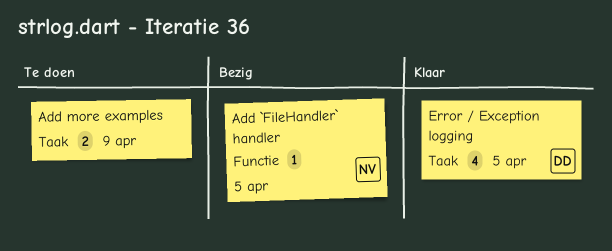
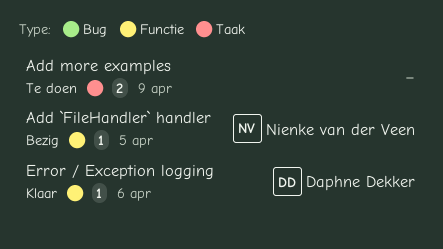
Error / Exception logging, label: Taak -> Functie
Error / Exception logging, estimate: 4 -> 1
Error / Exception logging, due: Apr 5 -> Apr 6

